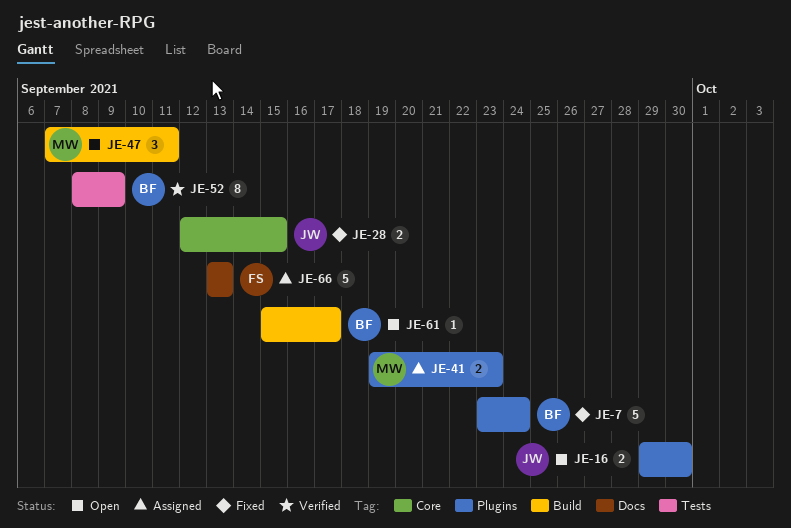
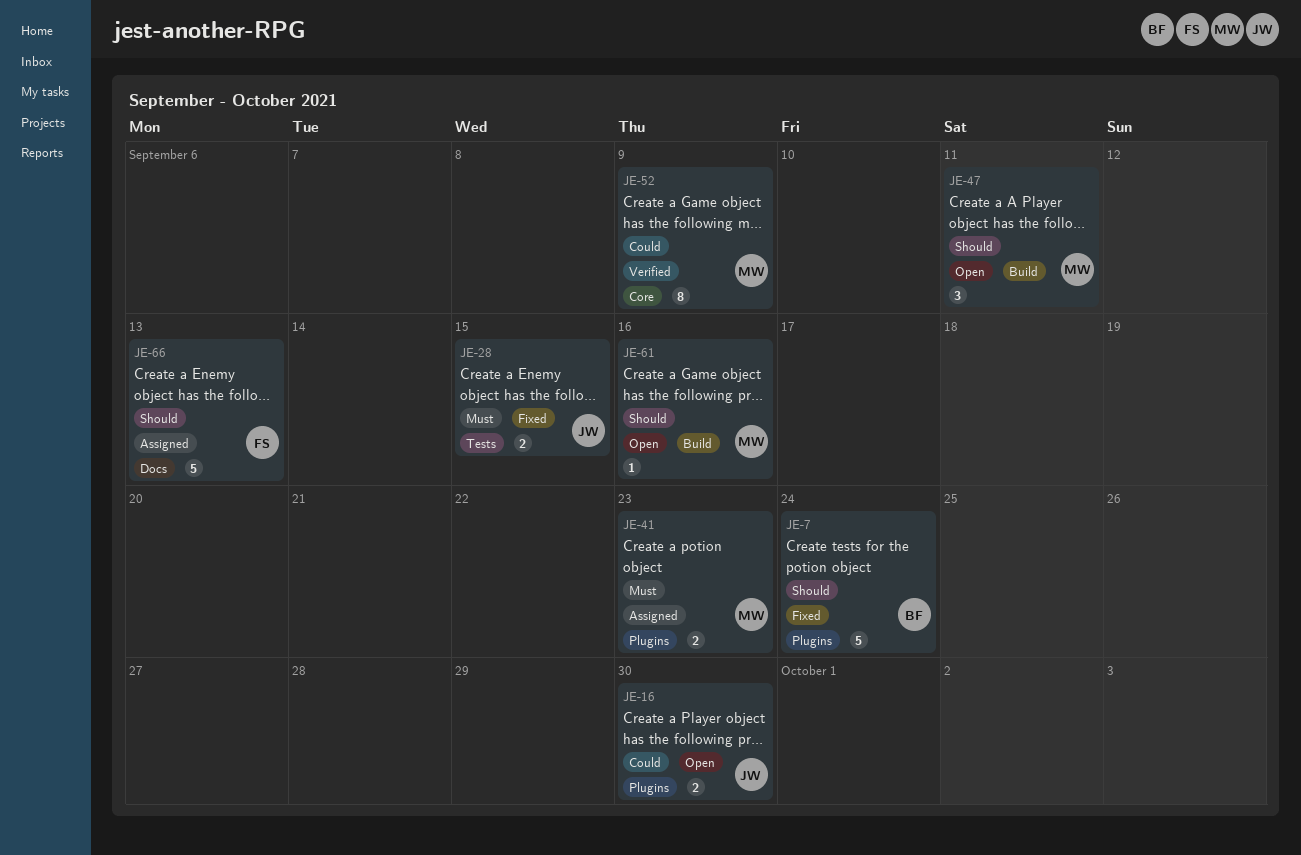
JE-28, label: Core -> Tests
JE-52, owner: BF -> MW
JE-52, label: Tests -> Core
JE-61, owner: BF -> MW
JE-61, due: Sep 17 -> Sep 16

